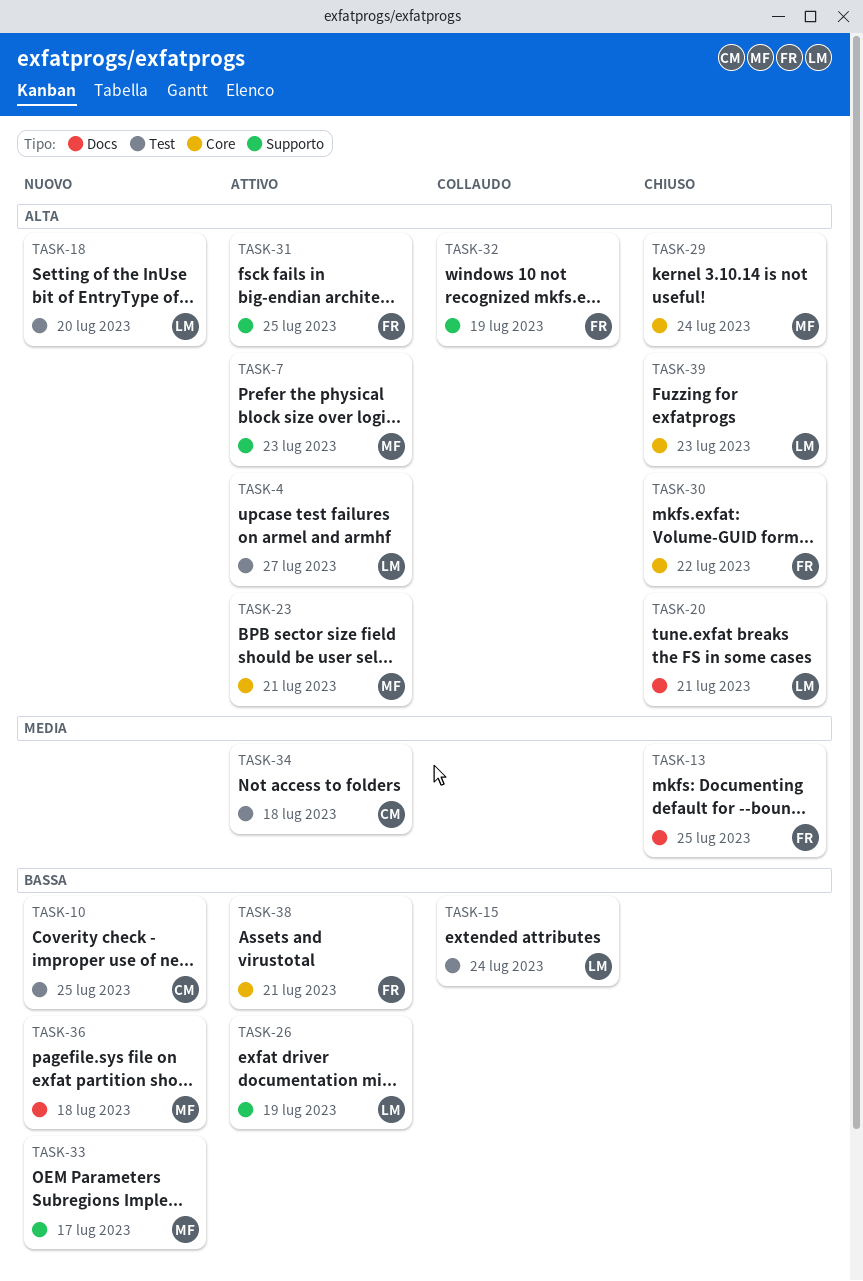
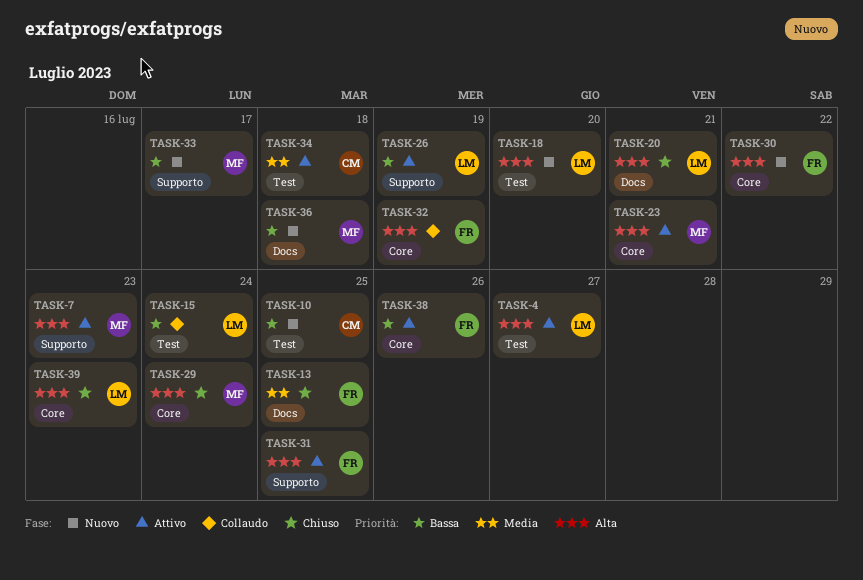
TASK-30, status: Chiuso -> Nuovo
TASK-32, label: Supporto -> Core
TASK-38, due: Jul 21 -> Jul 26

